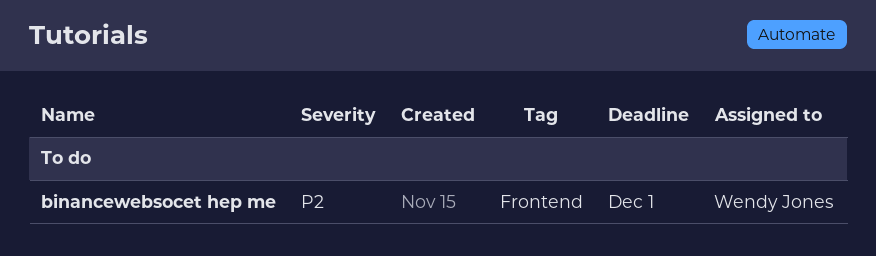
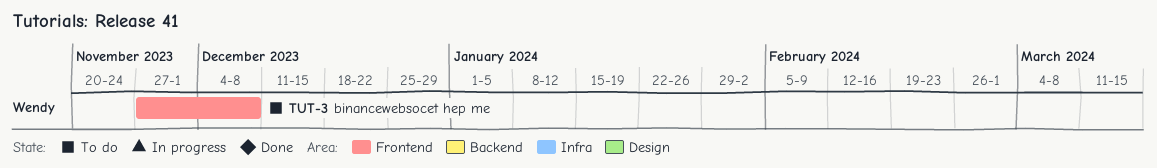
binancewebsocet hep me, due: Dec 1 -> Dec 8

